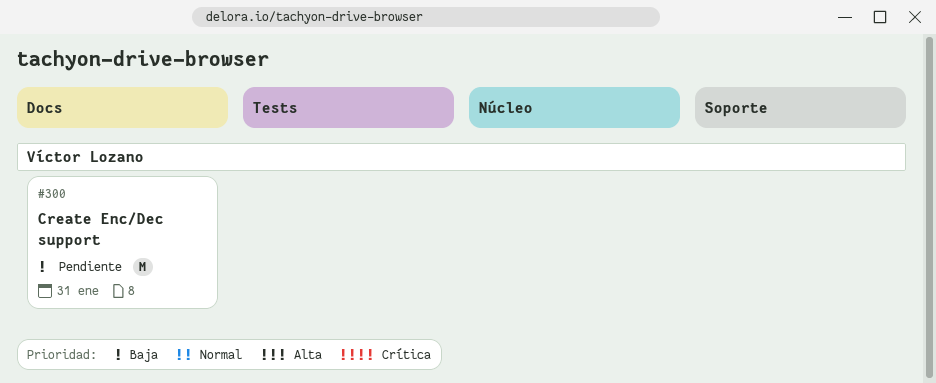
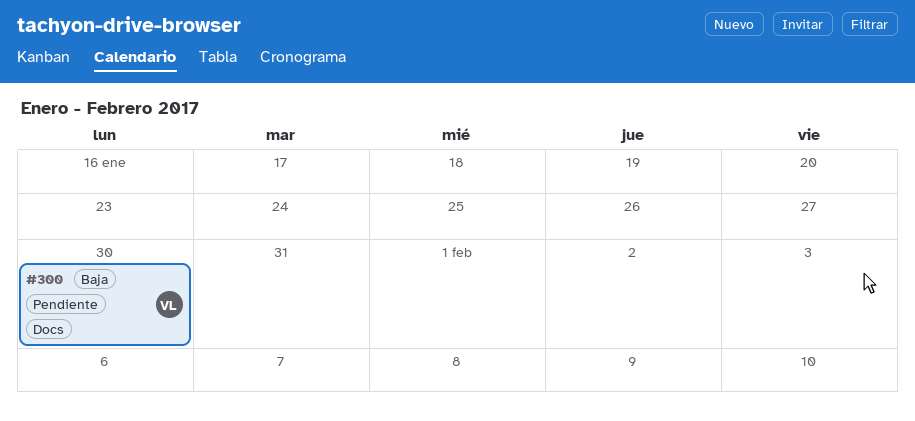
#300, due: Jan 31 -> Jan 30

